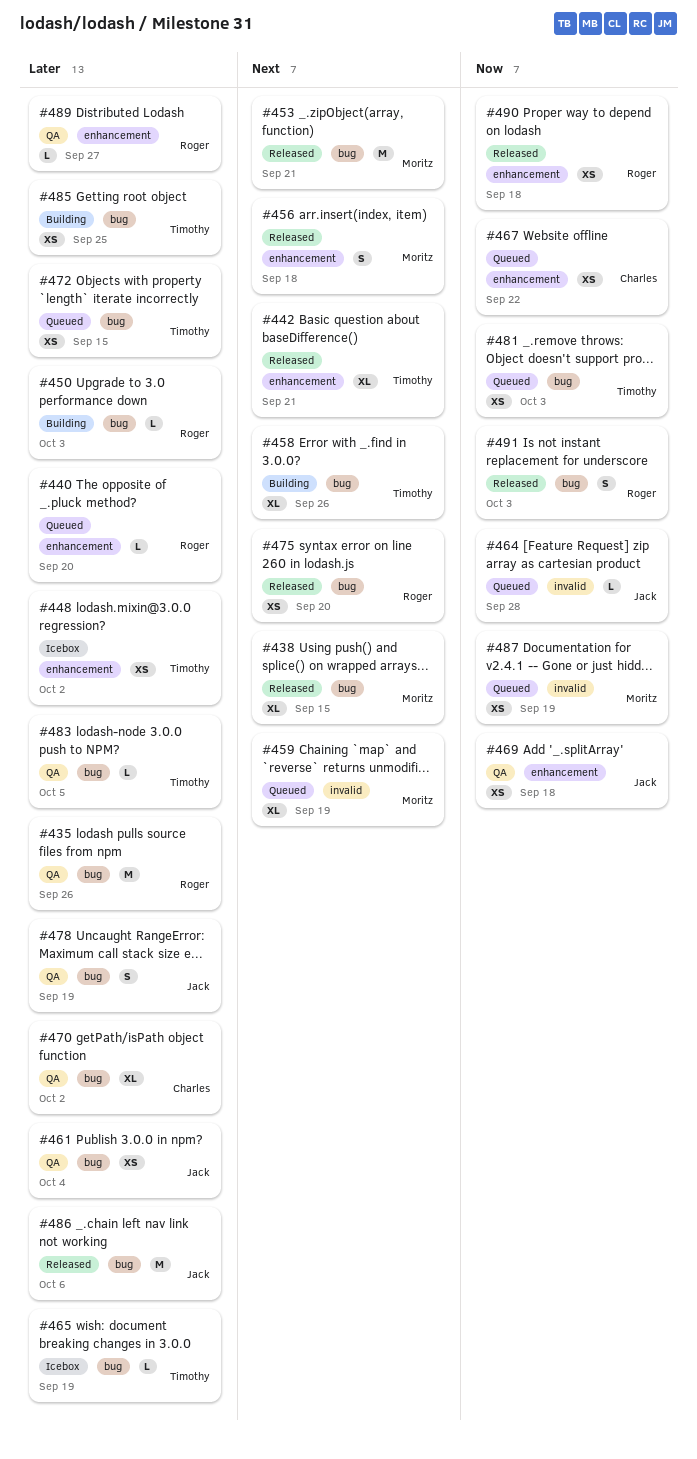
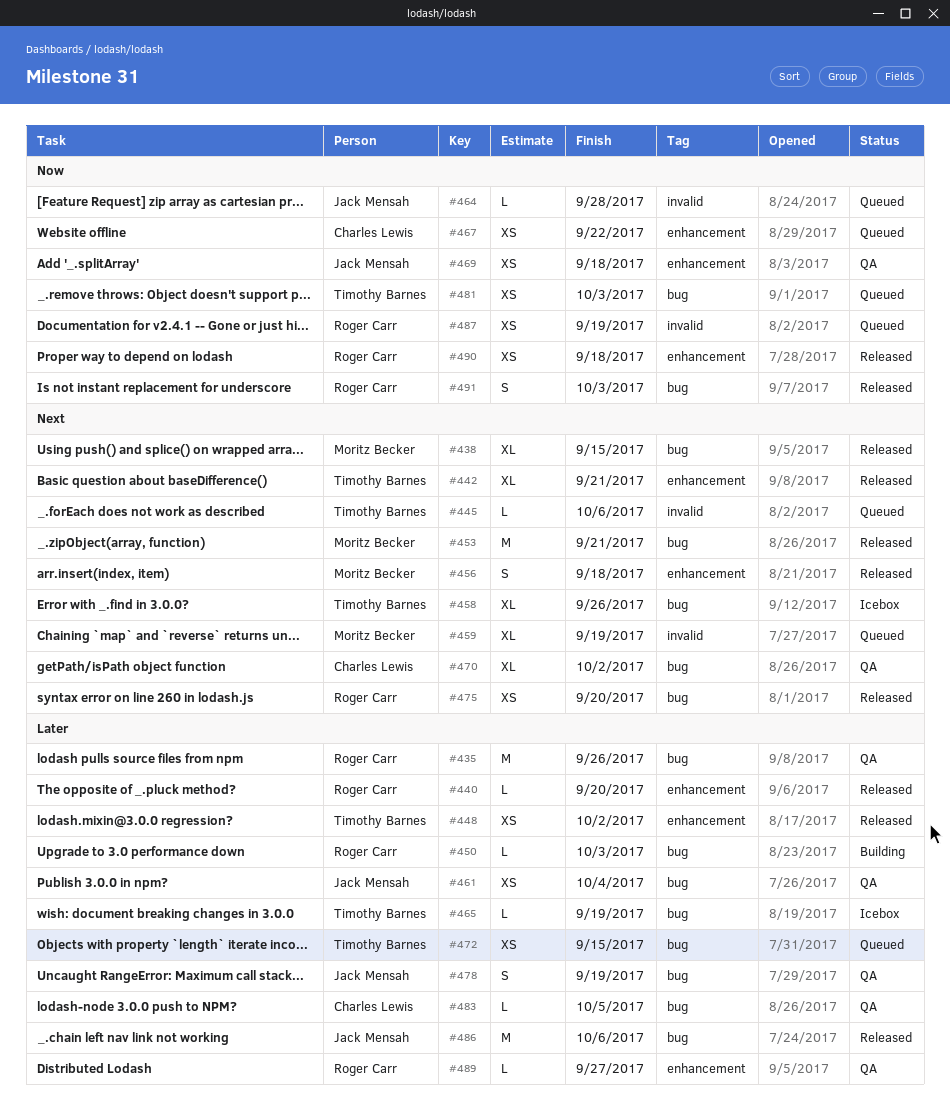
#440, status: Queued -> Released
#445: none -> present
#448, status: Icebox -> Released
#458, status: Building -> Icebox
#470, priority: Later -> Next
#483, owner: Timothy Barnes -> Charles Lewis
#485: present -> none
#487, owner: Moritz Becker -> Roger Carr

